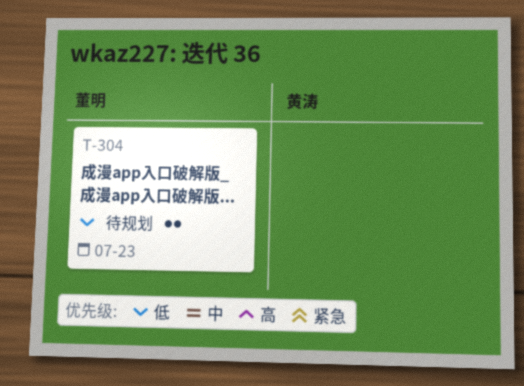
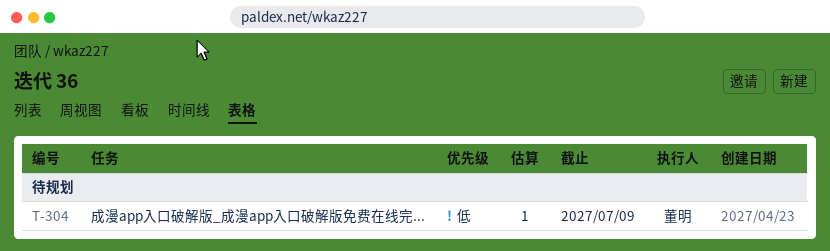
T-304, estimate: 2 -> 1
T-304, due: Jul 23 -> Jul 9

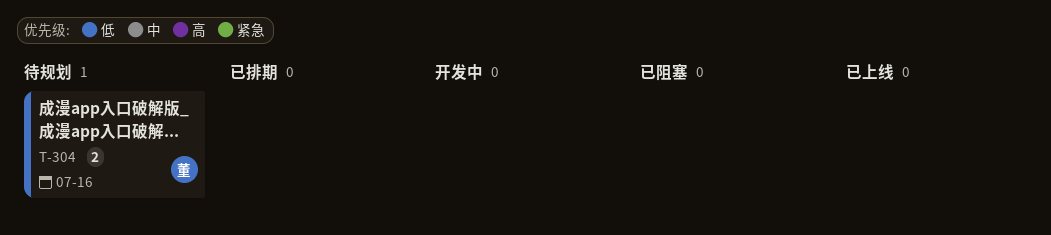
T-304, estimate: 1 -> 2
T-304, due: Jul 9 -> Jul 16

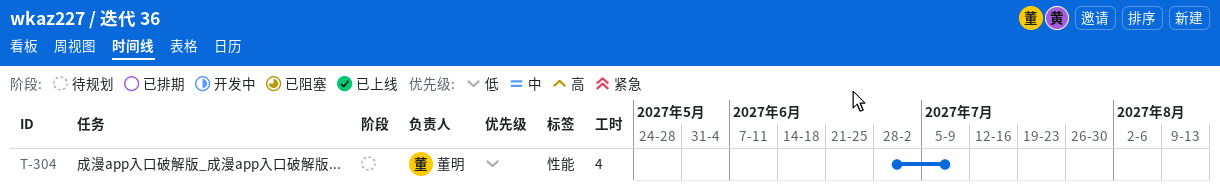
T-304, estimate: 2 -> 4
T-304, due: Jul 16 -> Jul 9

